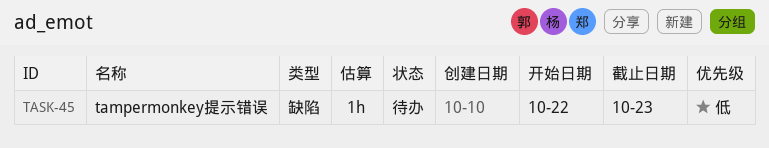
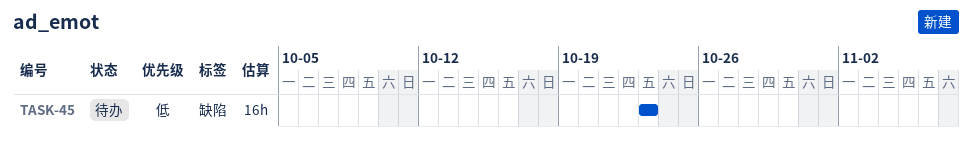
TASK-45, estimate: 1h -> 16h
TASK-45, start: Oct 22 -> Oct 23

